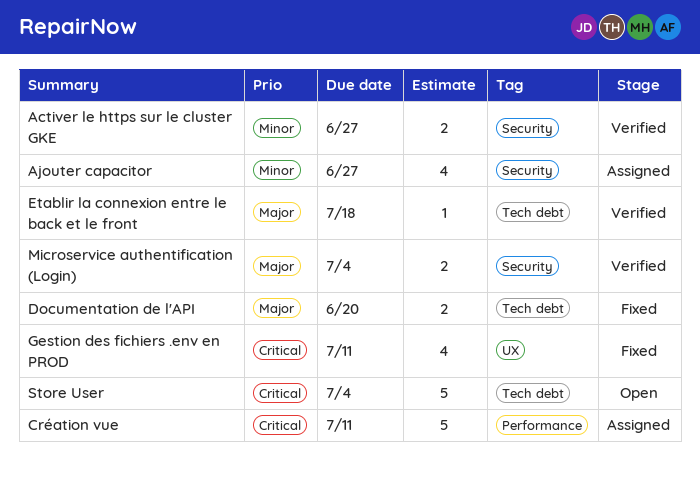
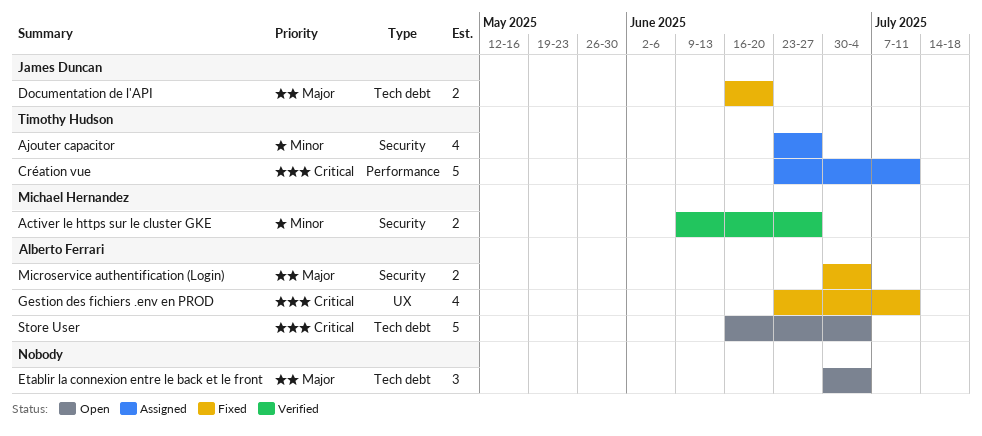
Etablir la connexion entre le back et le front, status: Verified -> Open
Etablir la connexion entre le back et le front, estimate: 1 -> 3
Etablir la connexion entre le back et le front, due: Jul 18 -> Jul 4
Microservice authentification (Login), status: Verified -> Fixed

